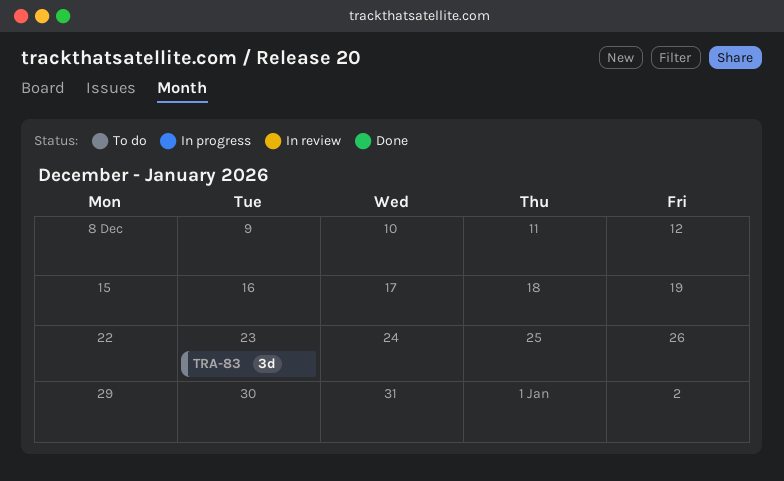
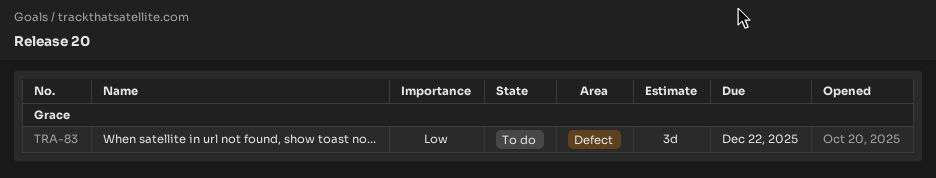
TRA-83, due: Dec 23 -> Dec 22

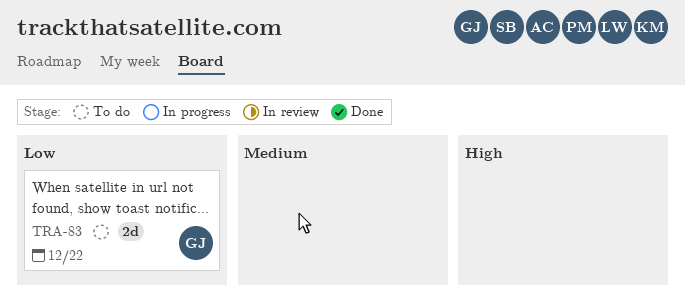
TRA-83, estimate: 3d -> 2d

